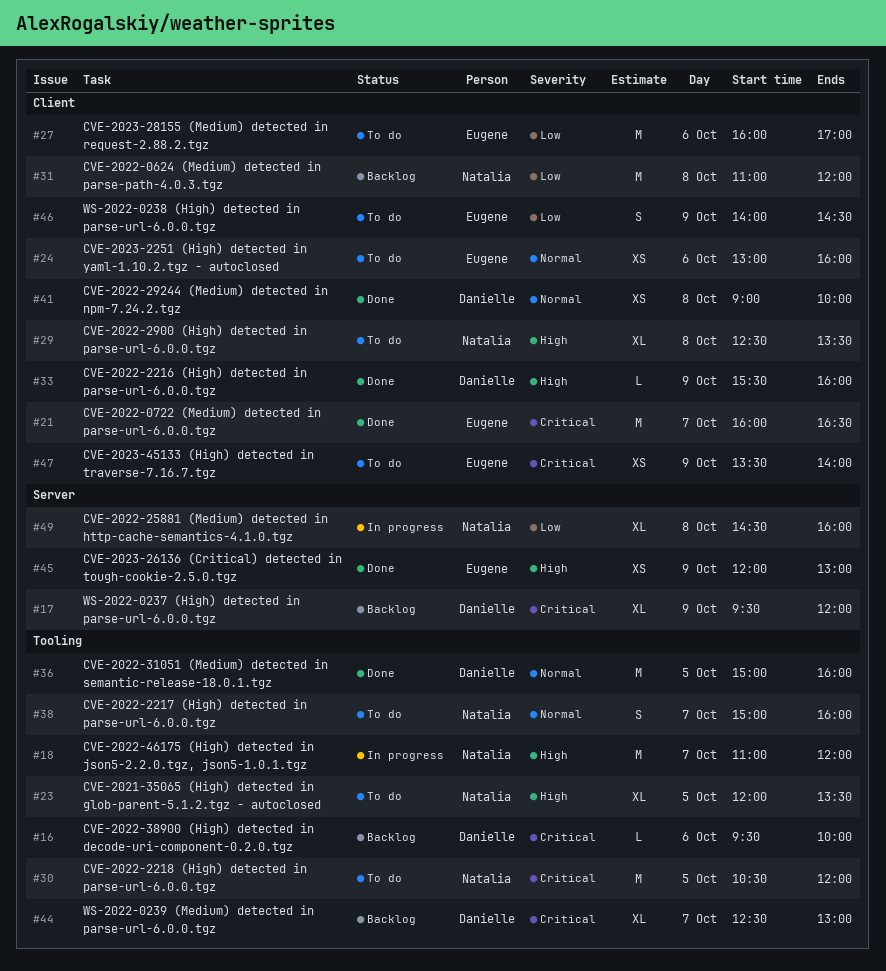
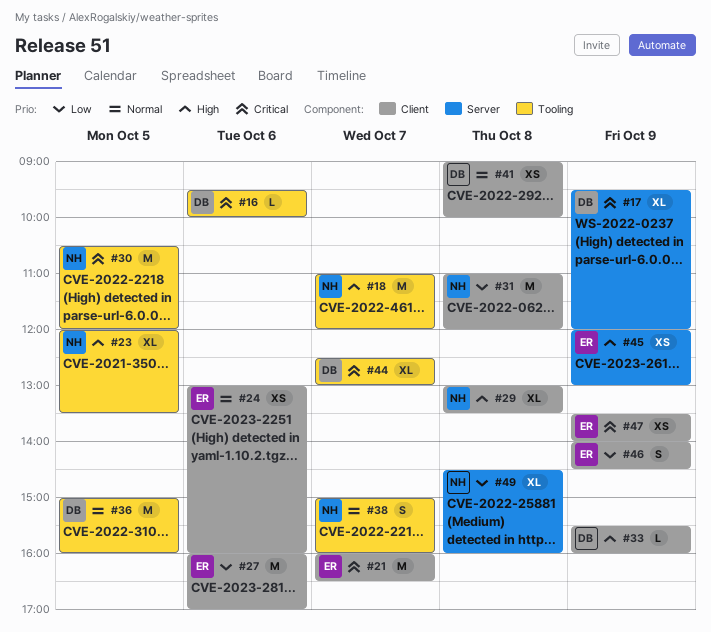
#29, begins: 12:30 -> 13:00

